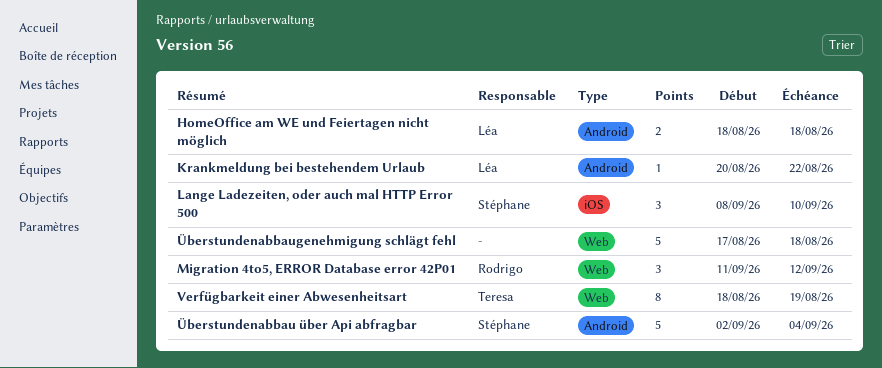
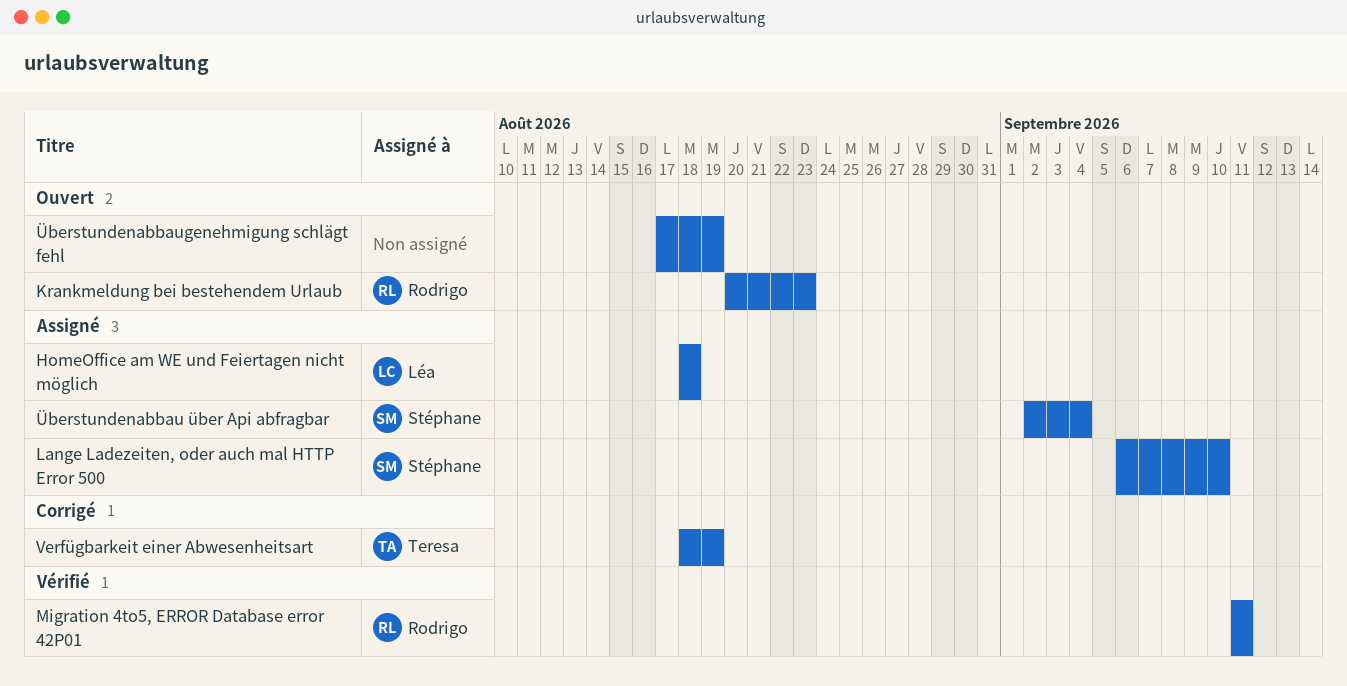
Krankmeldung bei bestehendem Urlaub, owner: Léa -> Rodrigo
Krankmeldung bei bestehendem Urlaub, due: Aug 22 -> Aug 23
Lange Ladezeiten, oder auch mal HTTP Error 500, start: Sep 8 -> Sep 6
Migration 4to5, ERROR Database error 42P01, due: Sep 12 -> Sep 11
Überstundenabbaugenehmigung schlägt fehl, due: Aug 18 -> Aug 19

